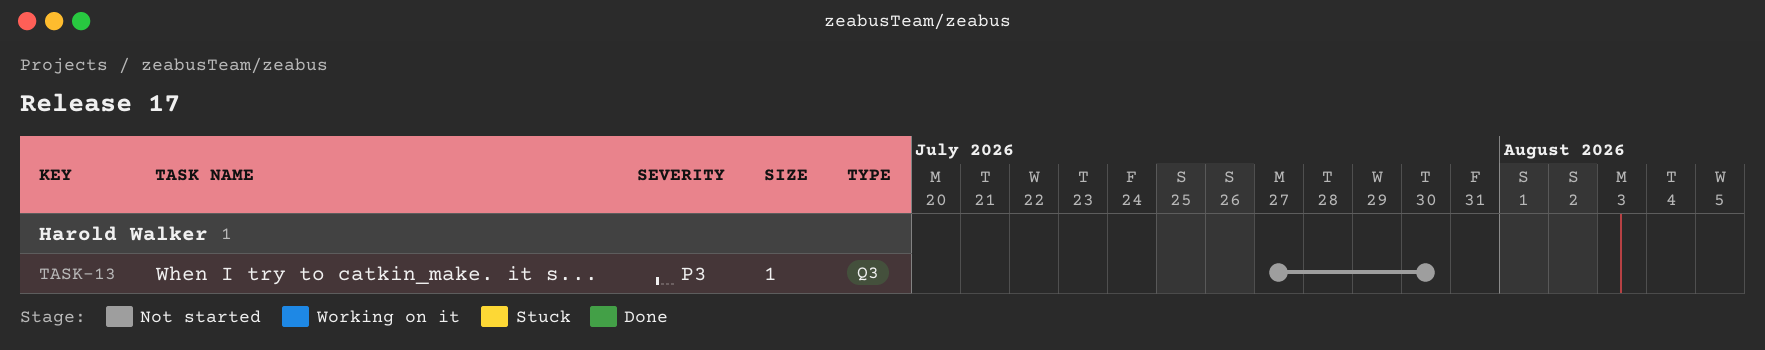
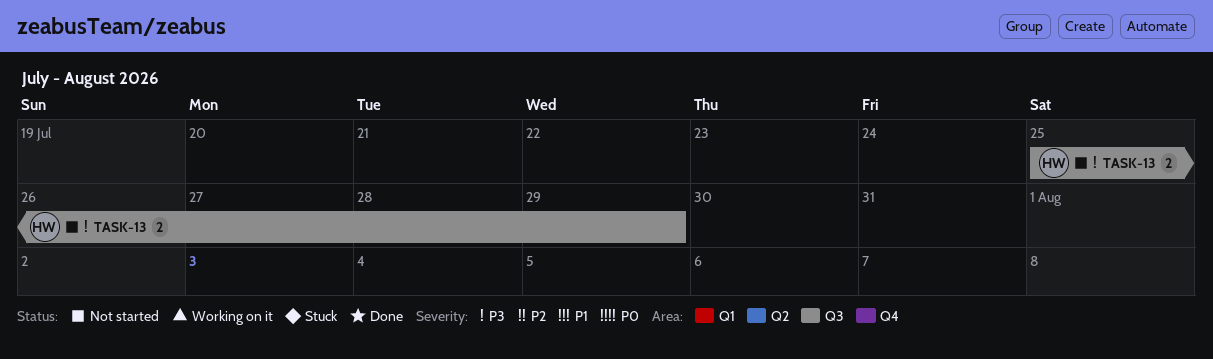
TASK-13, estimate: 1 -> 2
TASK-13, start: Jul 27 -> Jul 25
TASK-13, due: Jul 30 -> Jul 29

